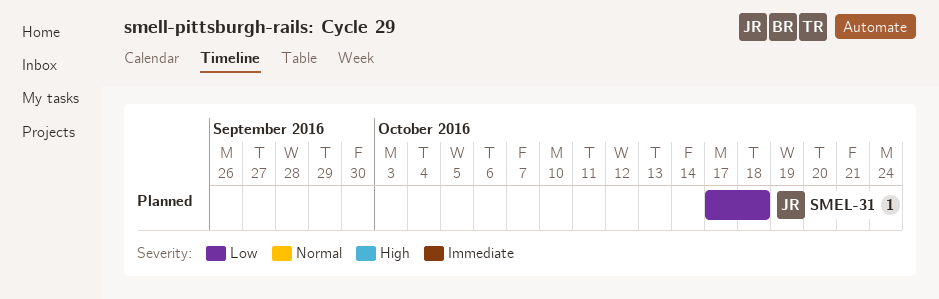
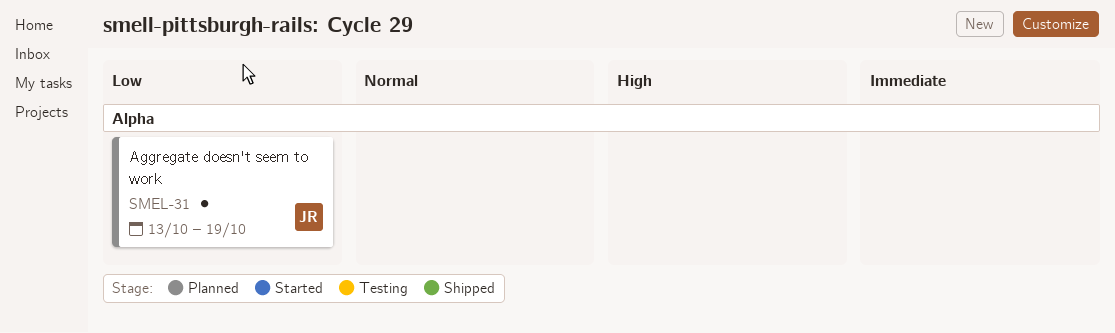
SMEL-31, start: Oct 17 -> Oct 13
SMEL-31, due: Oct 18 -> Oct 19

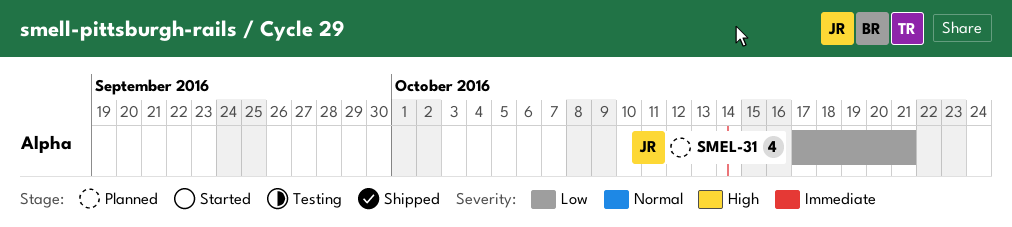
SMEL-31, estimate: 1 -> 4
SMEL-31, start: Oct 13 -> Oct 17
SMEL-31, due: Oct 19 -> Oct 21

